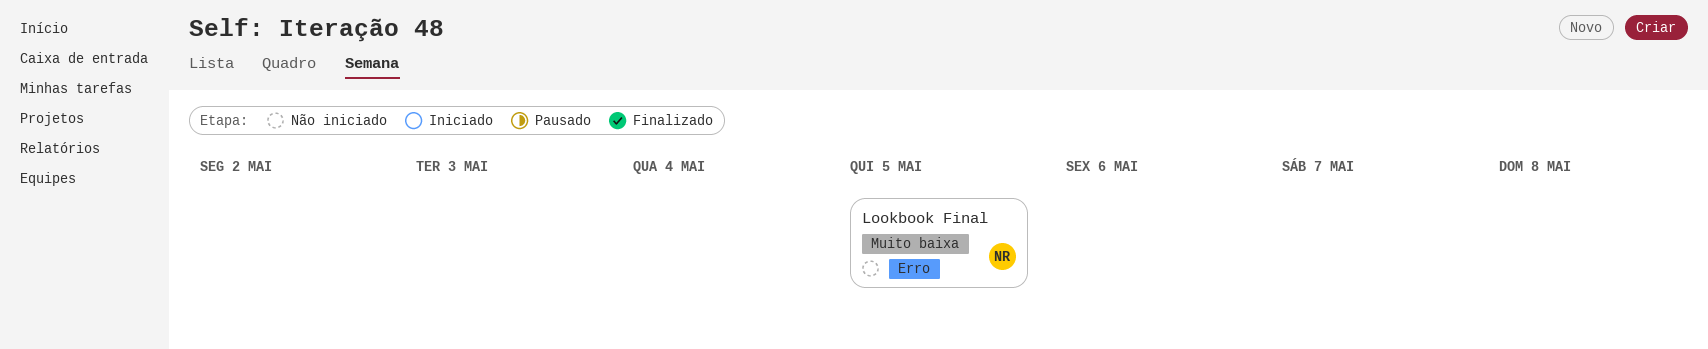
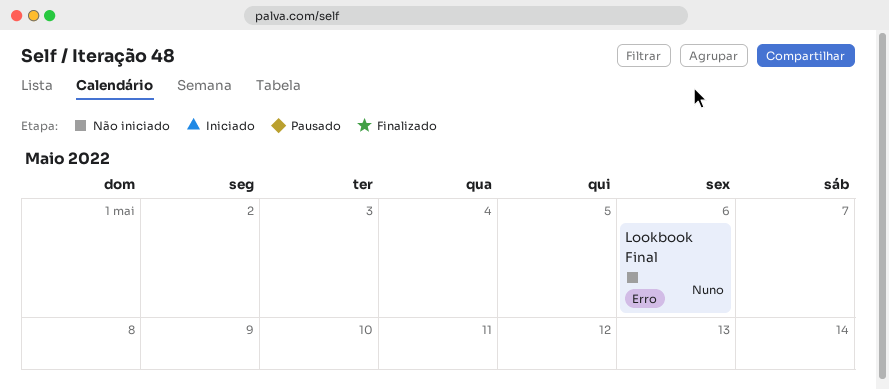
Lookbook Final, due: May 5 -> May 6

